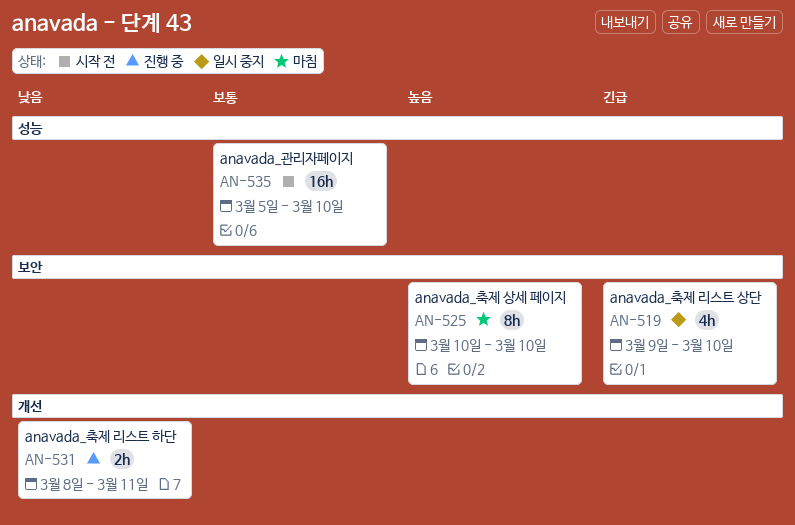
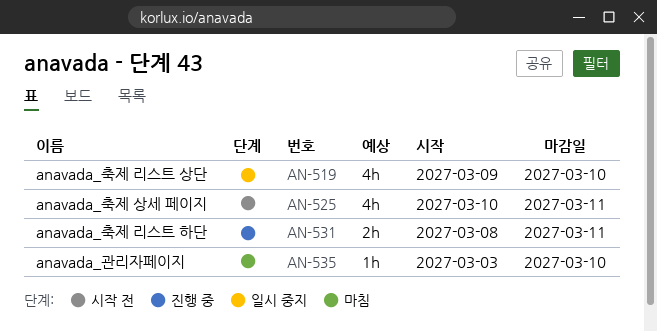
AN-525, status: 마침 -> 시작 전
AN-525, estimate: 8h -> 4h
AN-525, due: Mar 10 -> Mar 11
AN-535, status: 시작 전 -> 마침
AN-535, estimate: 16h -> 1h
AN-535, start: Mar 5 -> Mar 3

